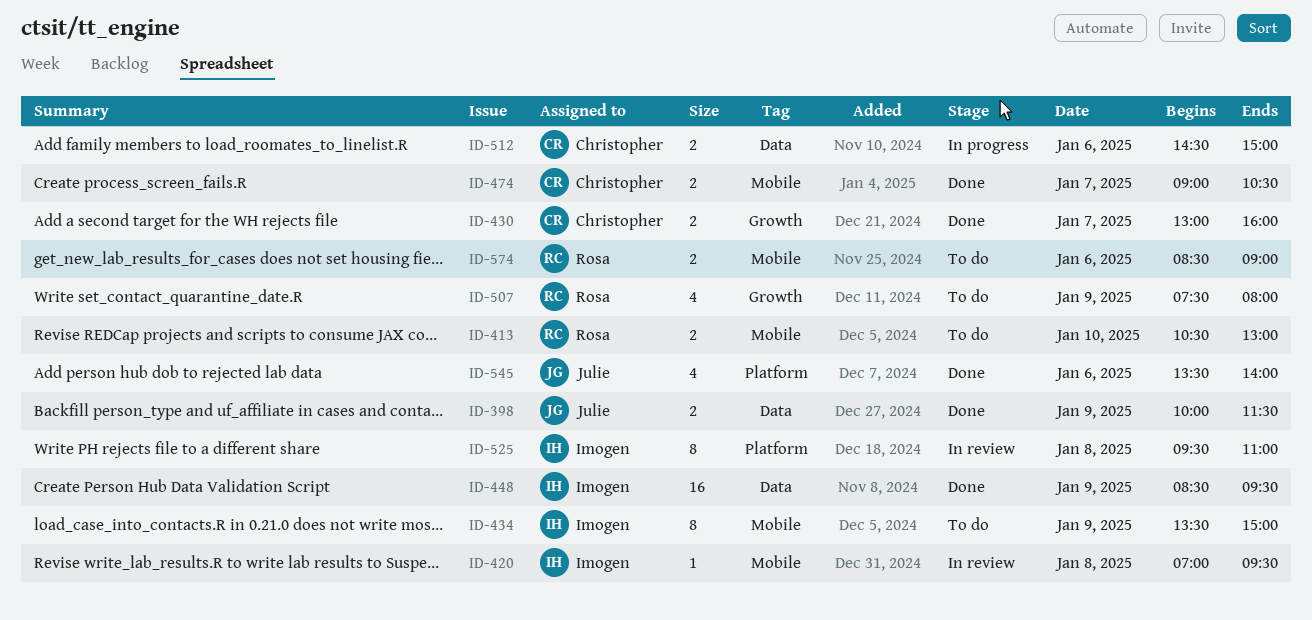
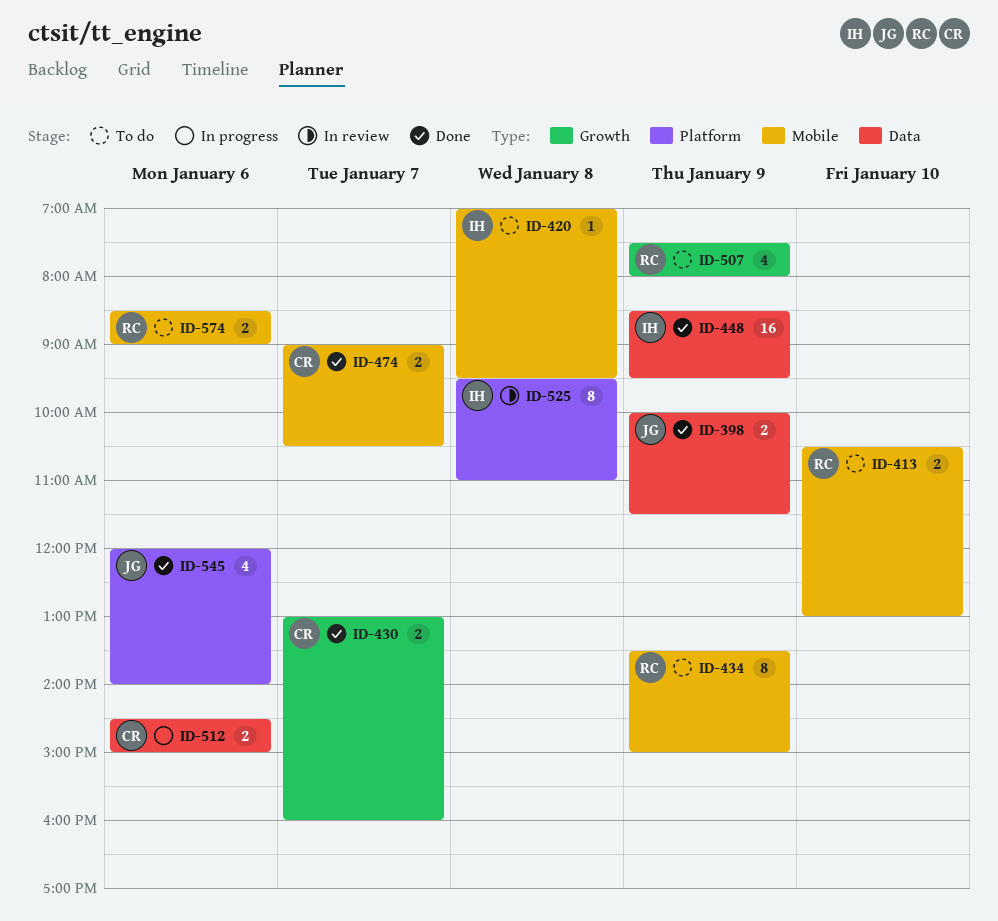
ID-420, status: In review -> To do
ID-434, owner: Imogen -> Rosa
ID-545, begins: 13:30 -> 12:00

